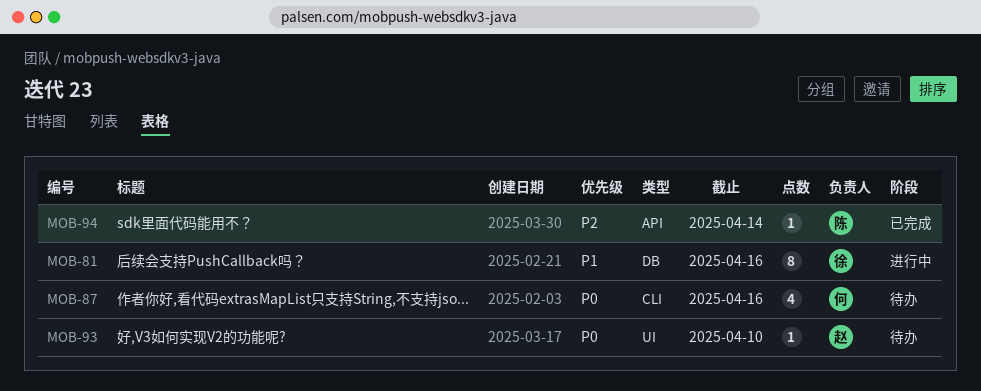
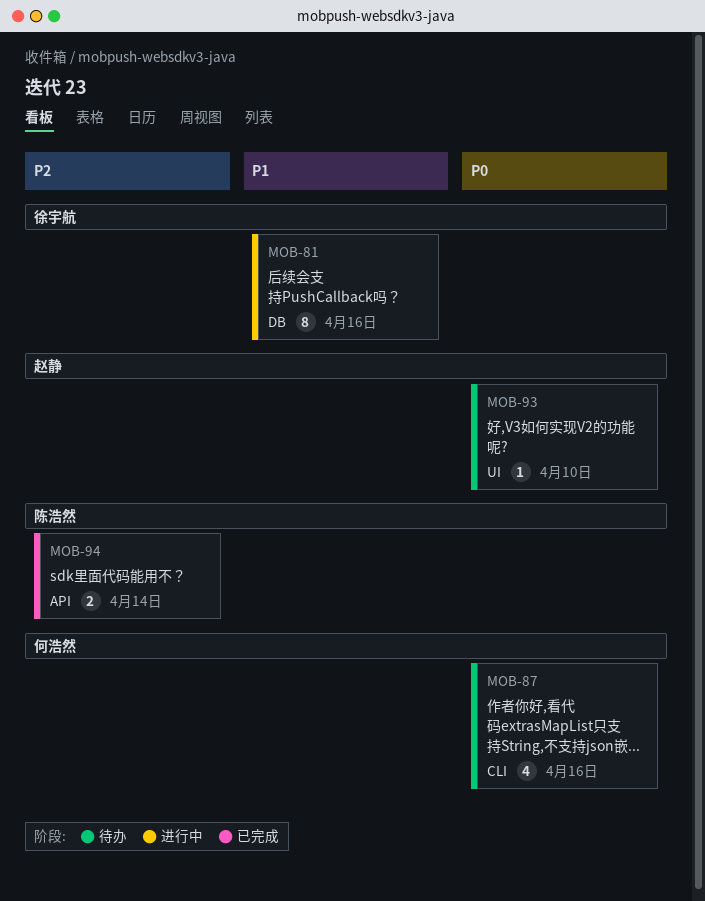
MOB-94, estimate: 1 -> 2

